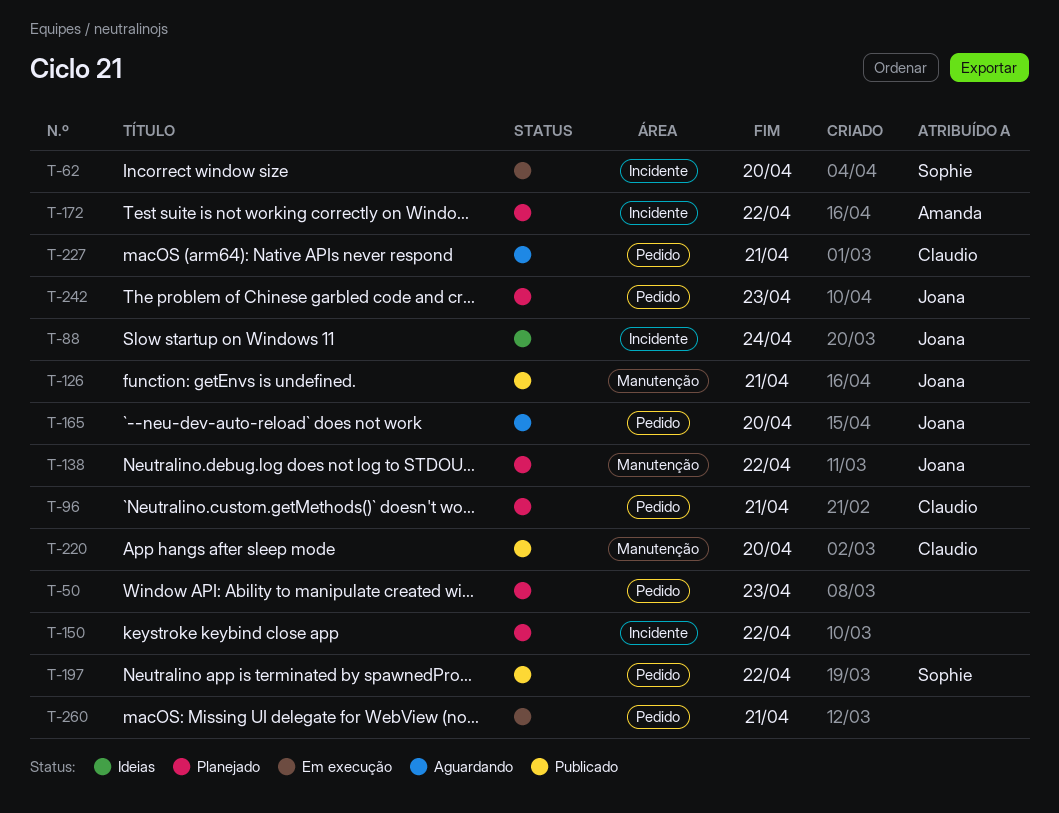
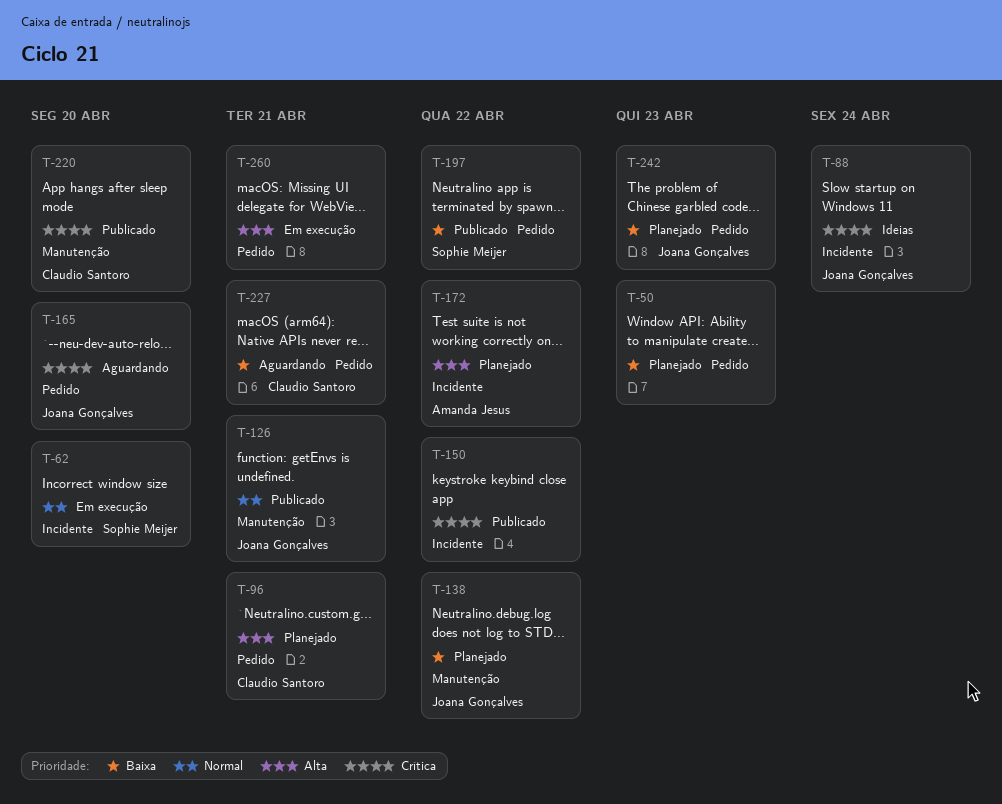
T-150, status: Planejado -> Publicado

